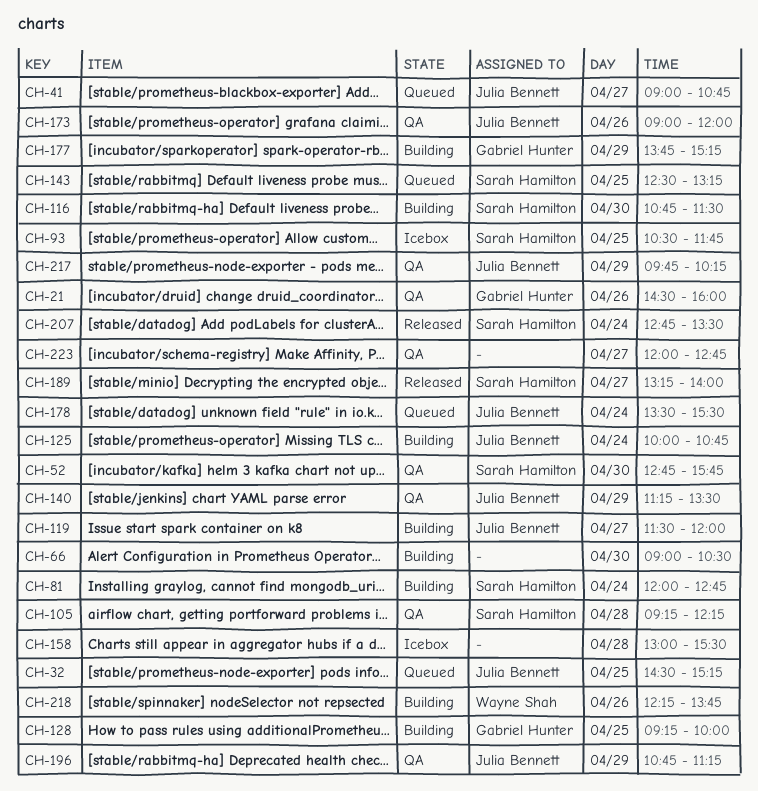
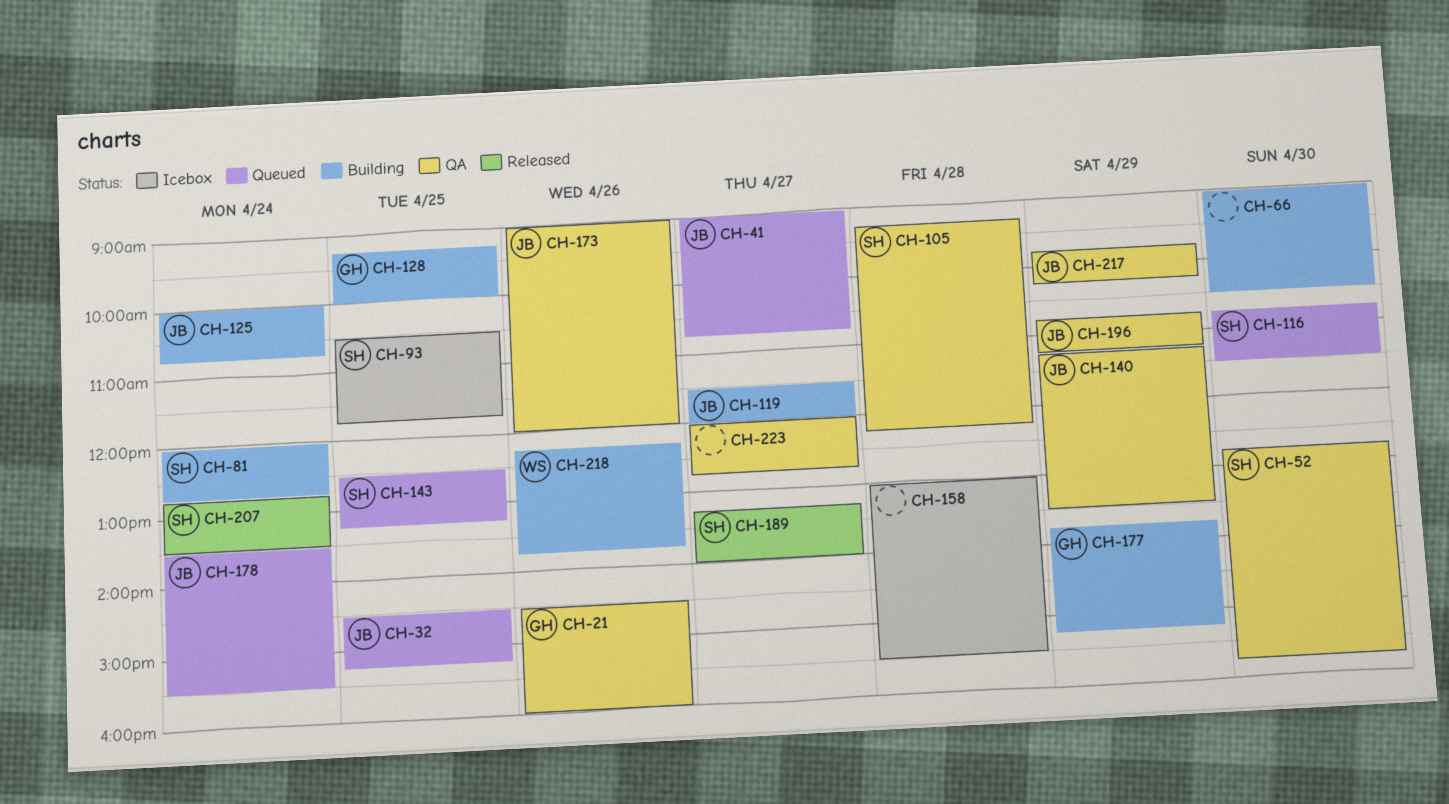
CH-116, status: Building -> Queued

